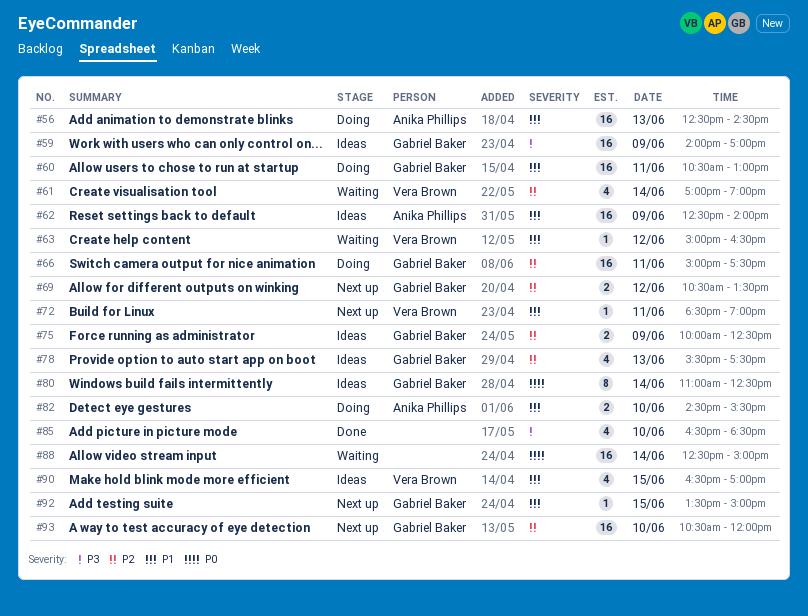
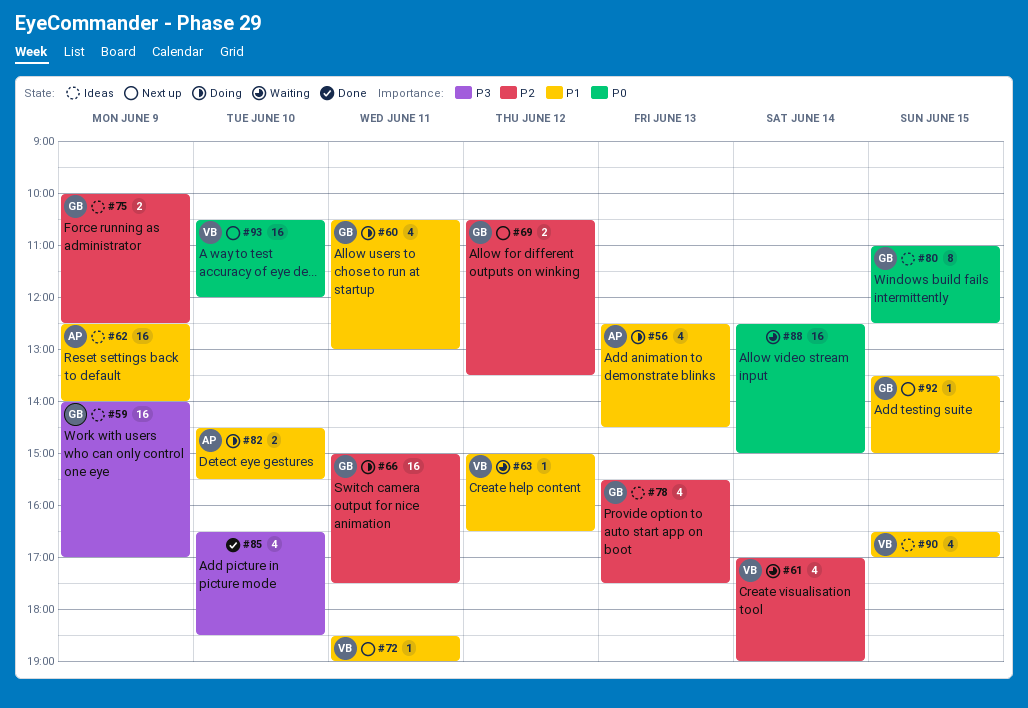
#56, estimate: 16 -> 4
#60, estimate: 16 -> 4
#80, day: Jun 14 -> Jun 15
#93, owner: Gabriel Baker -> Vera Brown
#93, priority: P2 -> P0

